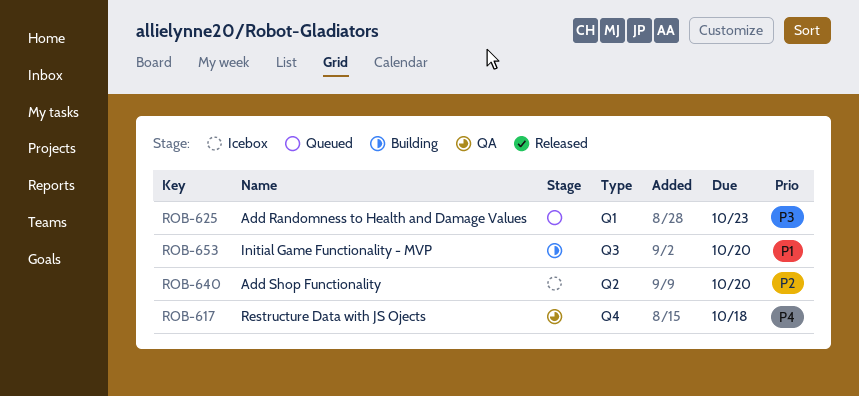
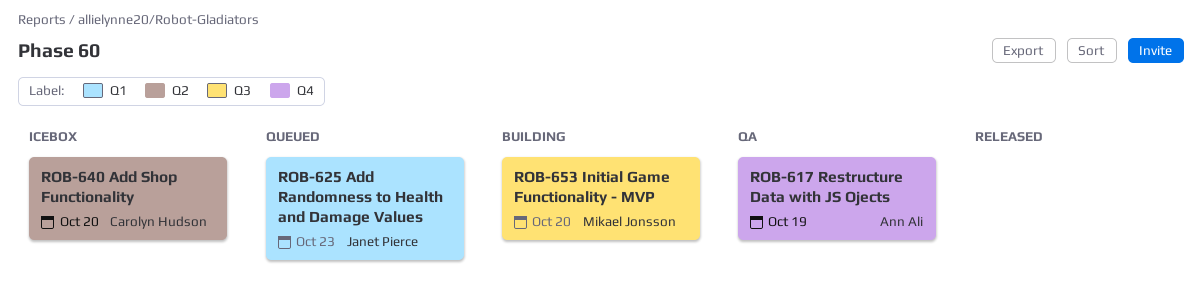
ROB-617, due: Oct 18 -> Oct 19

